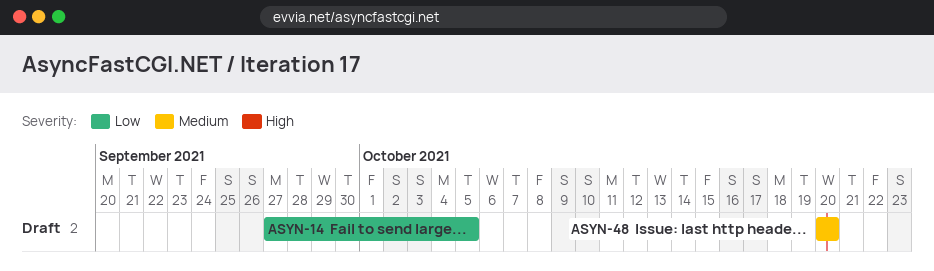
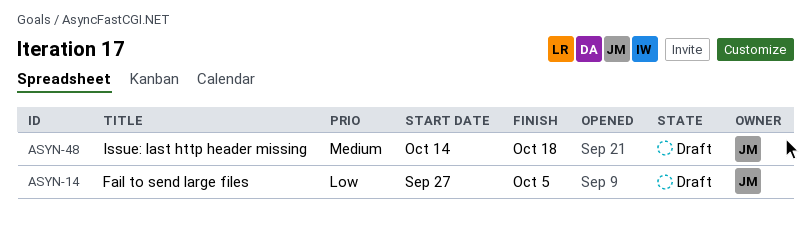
ASYN-48, start: Oct 20 -> Oct 14
ASYN-48, due: Oct 20 -> Oct 18

